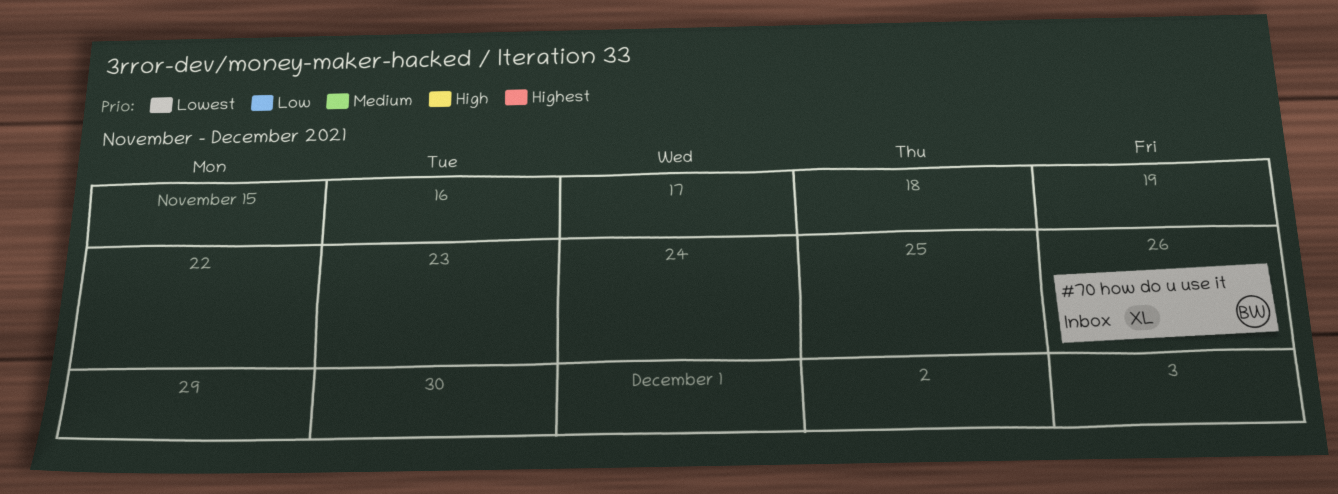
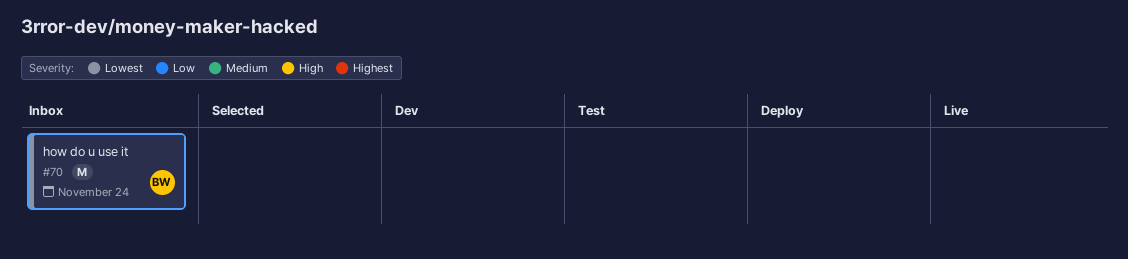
#70, estimate: XL -> M
#70, due: Nov 26 -> Nov 24

